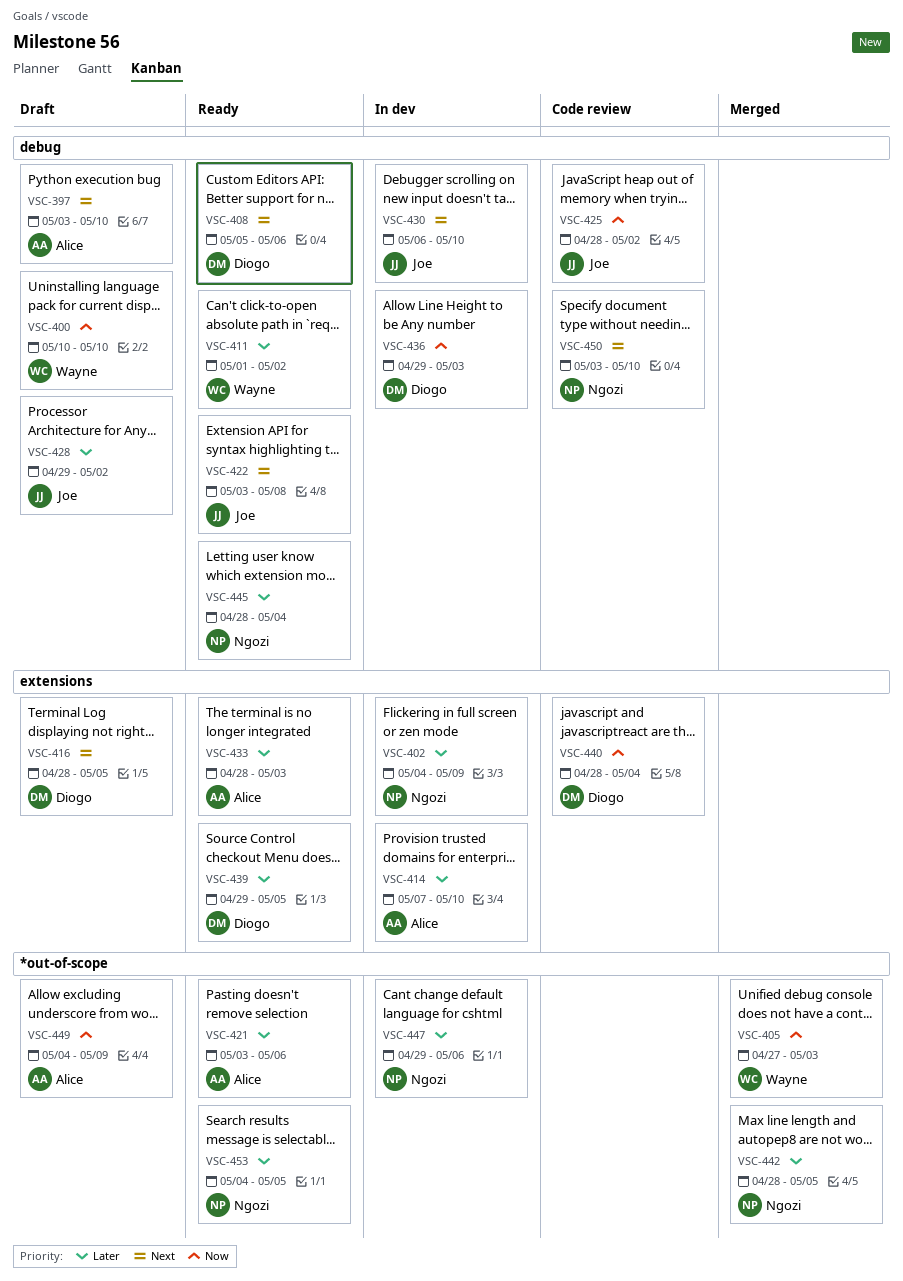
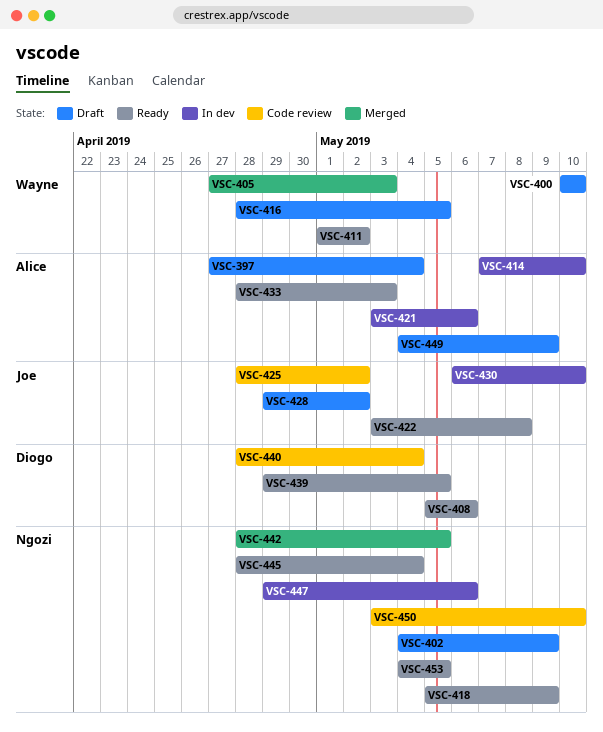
VSC-397, start: May 3 -> Apr 27
VSC-397, due: May 10 -> May 4
VSC-402, status: In dev -> Draft
VSC-416, owner: Diogo -> Wayne
VSC-418: none -> present
VSC-421, status: Ready -> In dev
VSC-436: present -> none

